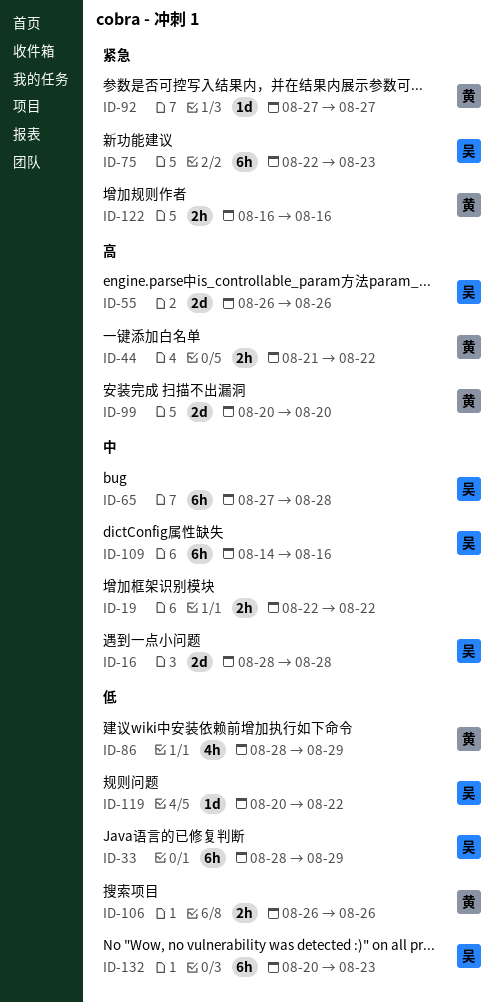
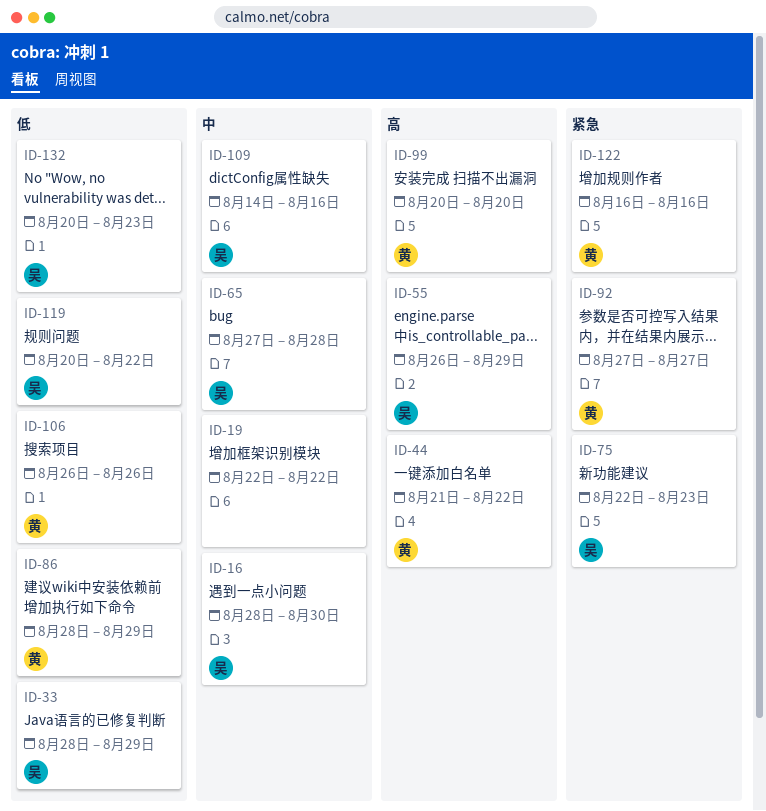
ID-16, due: Aug 28 -> Aug 30
ID-55, due: Aug 26 -> Aug 29

